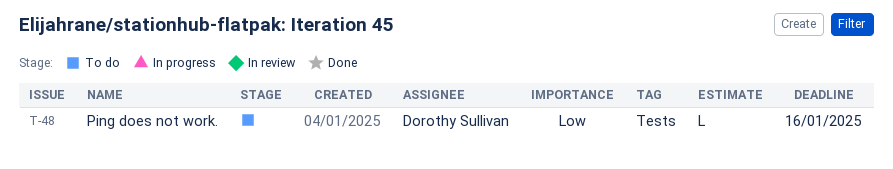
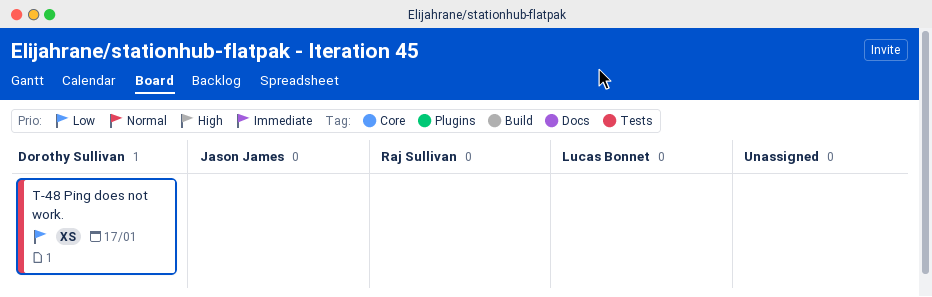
T-48, estimate: L -> XS
T-48, due: Jan 16 -> Jan 17

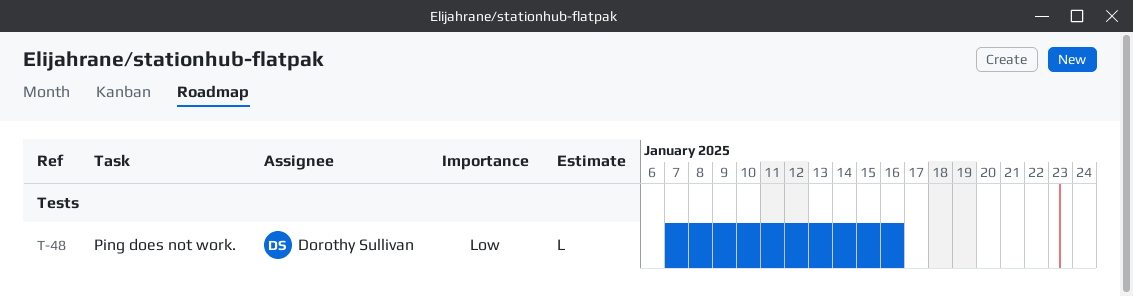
T-48, estimate: XS -> L
T-48, due: Jan 17 -> Jan 16

